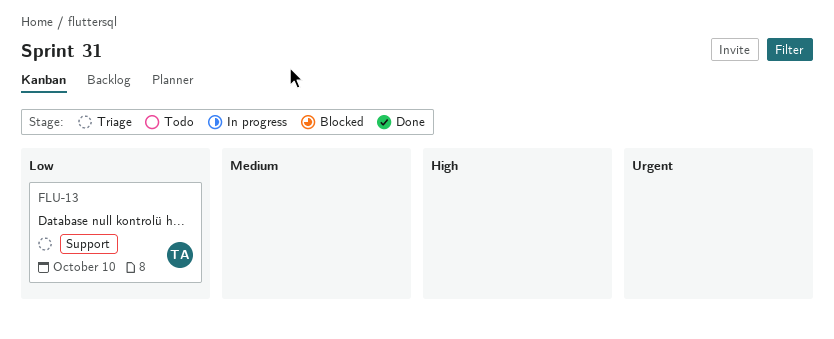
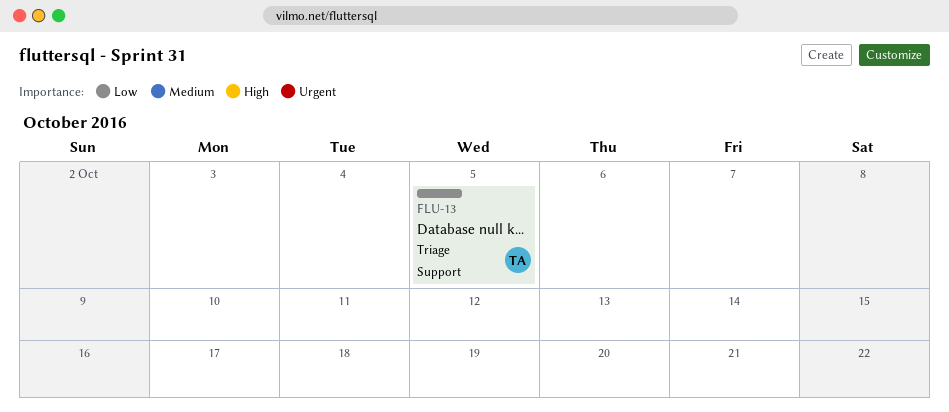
FLU-13, due: Oct 10 -> Oct 5

